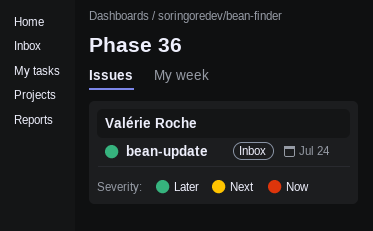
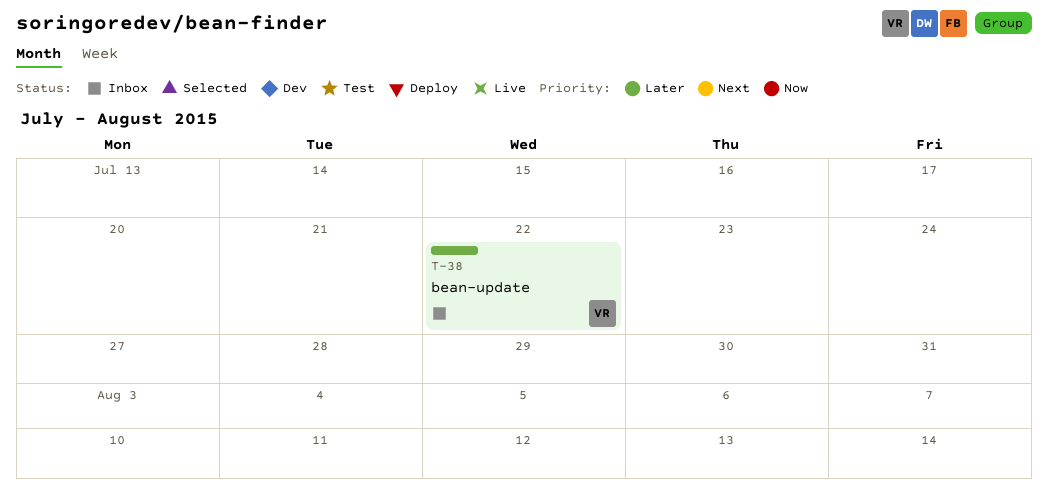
bean-update, due: Jul 24 -> Jul 22

